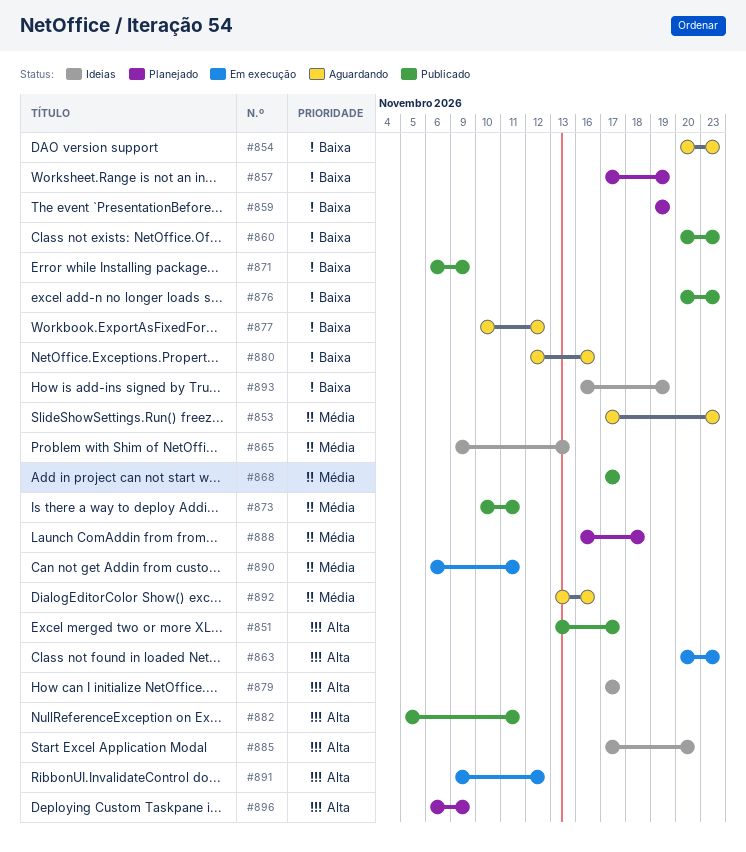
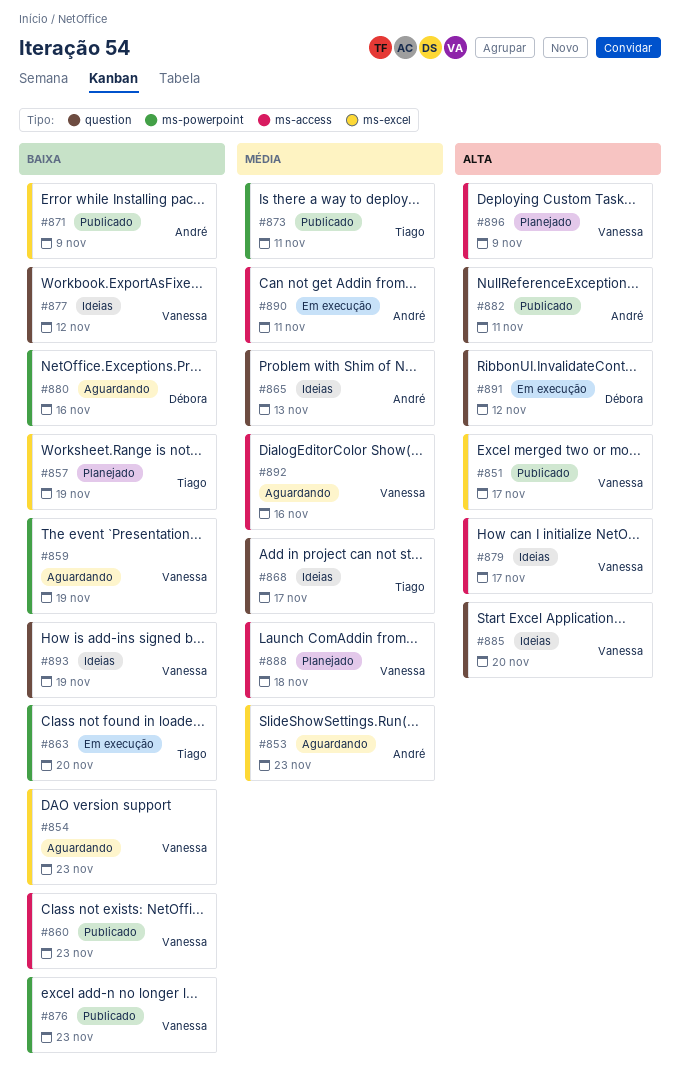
#859, status: Planejado -> Aguardando
#863, priority: Alta -> Baixa
#863, due: Nov 23 -> Nov 20
#868, status: Publicado -> Ideias
#877, status: Aguardando -> Ideias

